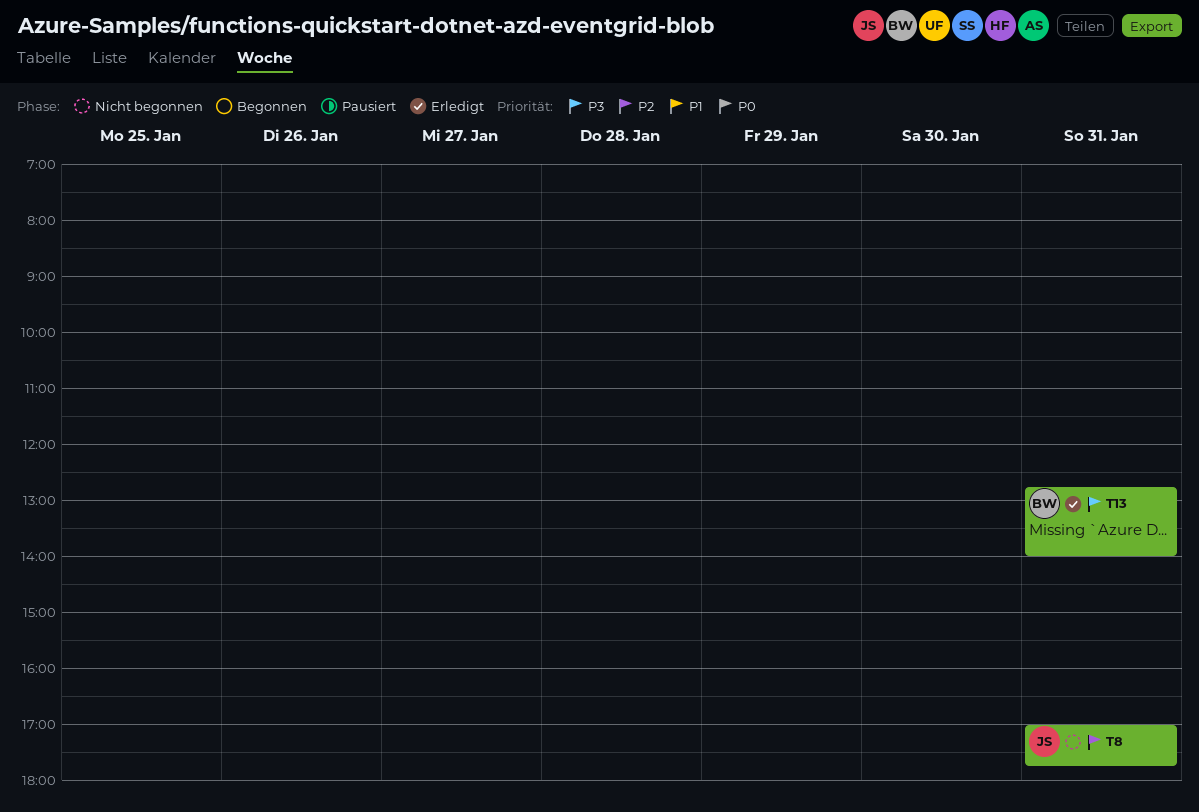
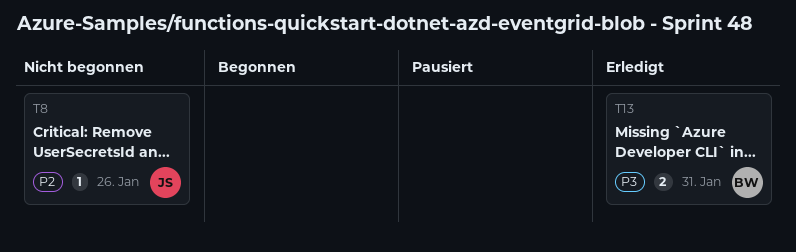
T8, day: Jan 31 -> Jan 26

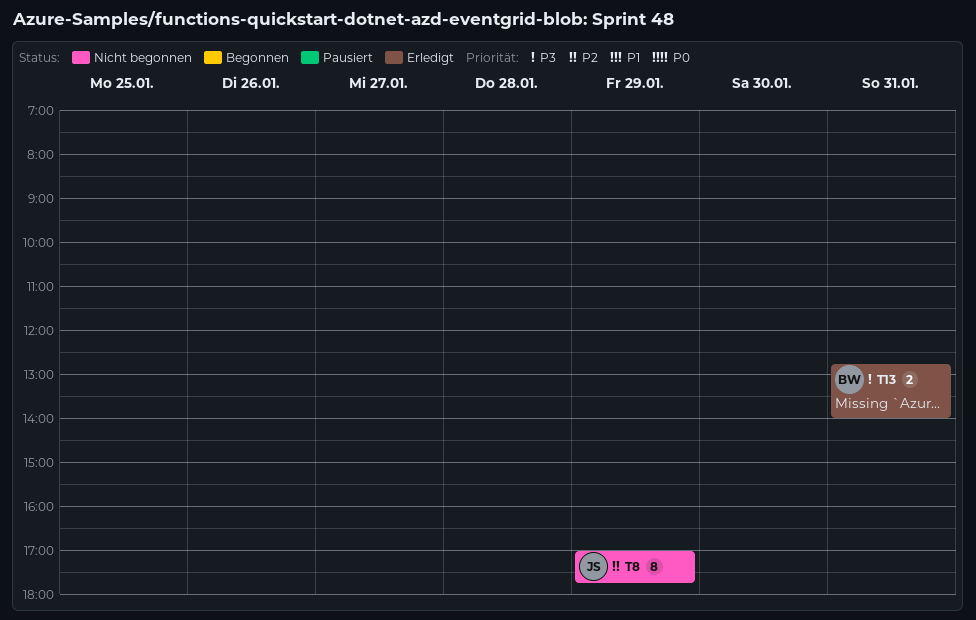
T8, estimate: 1 -> 8
T8, day: Jan 26 -> Jan 29

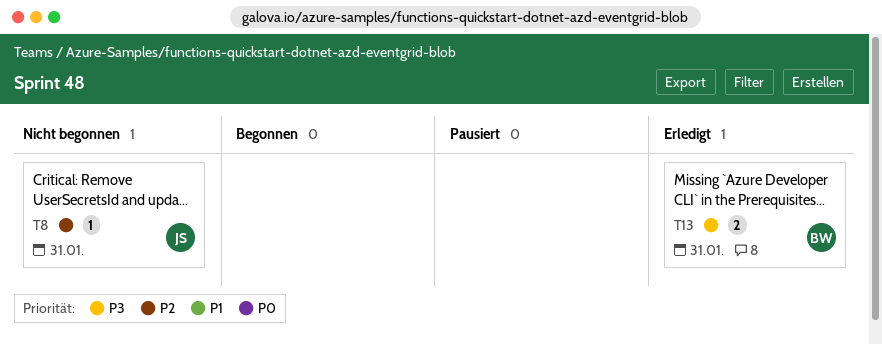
T8, estimate: 8 -> 1
T8, day: Jan 29 -> Jan 31

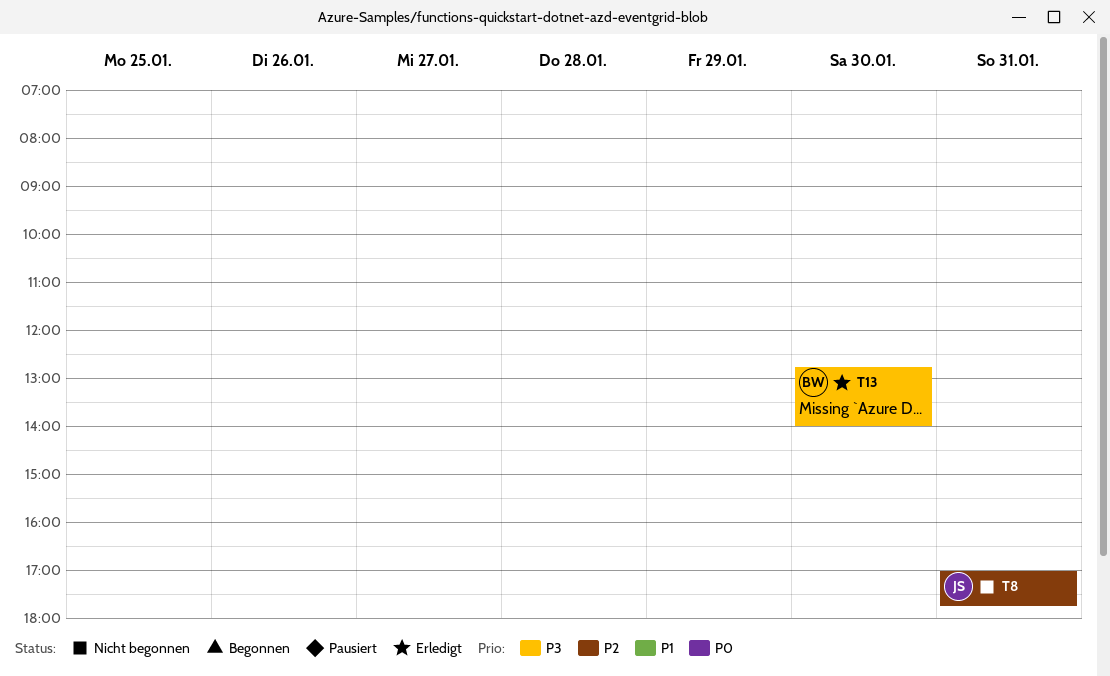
T13, day: Jan 31 -> Jan 30

